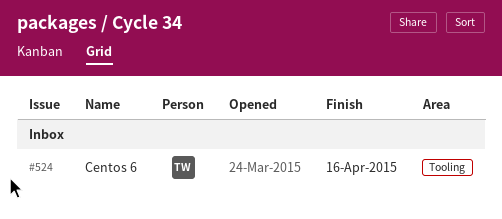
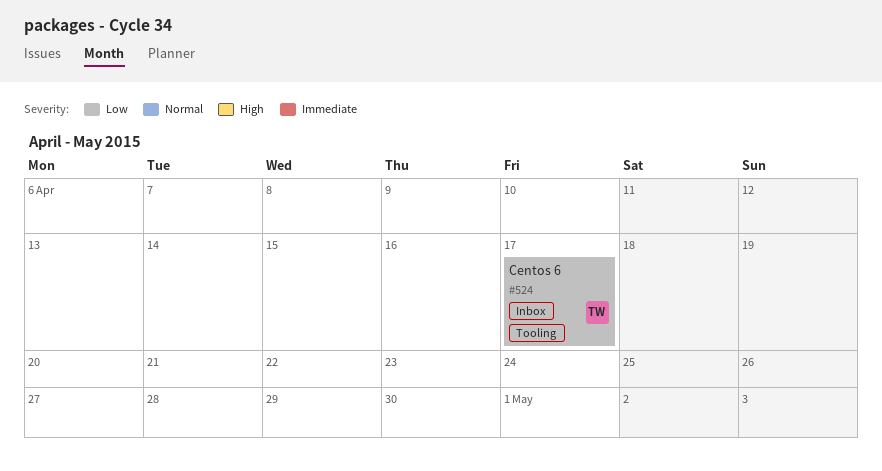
#524, due: Apr 16 -> Apr 17

